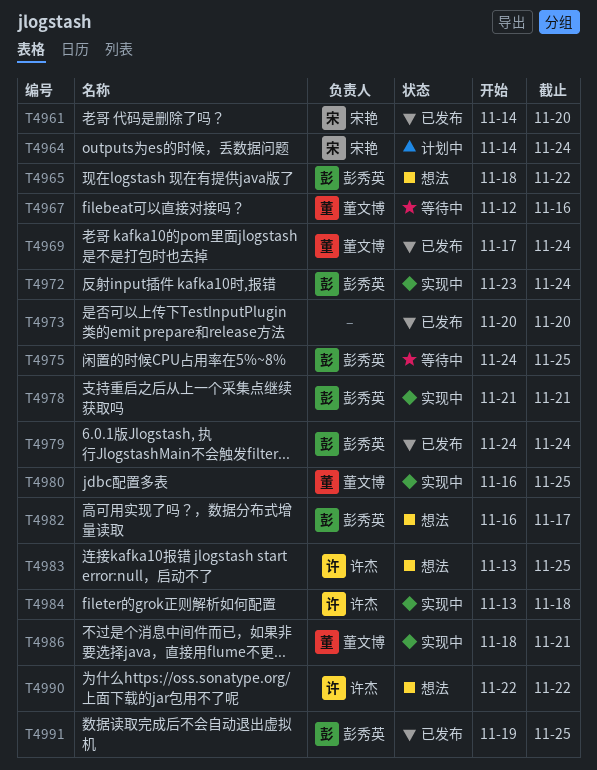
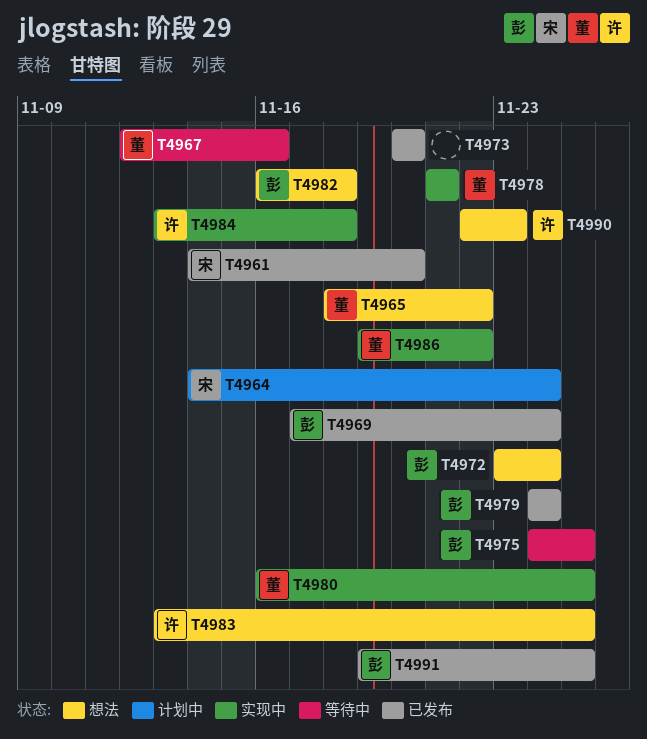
T4965, owner: 彭秀英 -> 董文博
T4969, owner: 董文博 -> 彭秀英
T4972, status: 实现中 -> 想法
T4978, owner: 彭秀英 -> 董文博
T4982, due: Nov 17 -> Nov 18
T4986, start: Nov 18 -> Nov 19
T4986, due: Nov 21 -> Nov 22
T4990, due: Nov 22 -> Nov 23

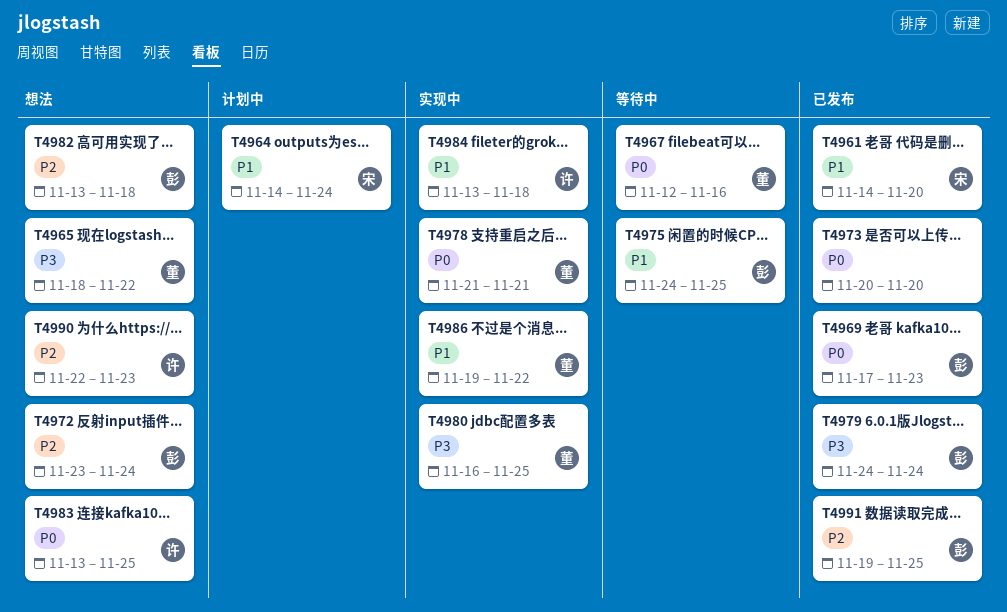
T4969, due: Nov 24 -> Nov 23
T4982, start: Nov 16 -> Nov 13

